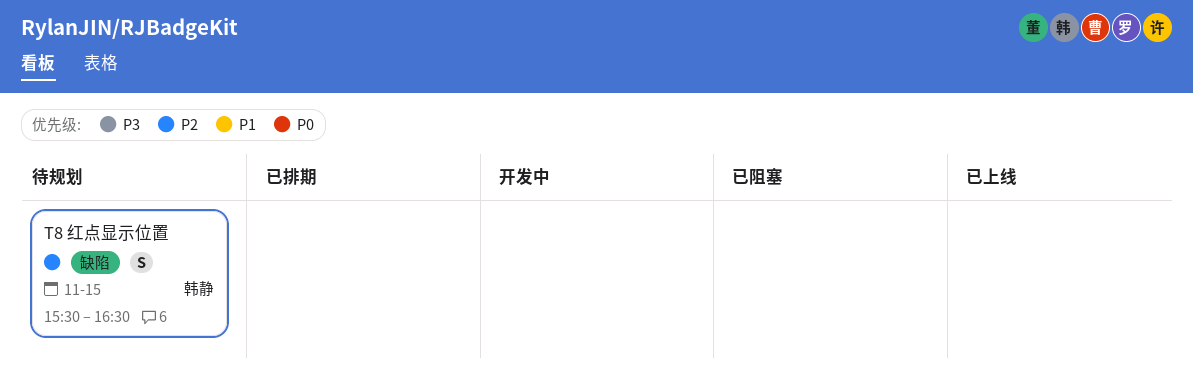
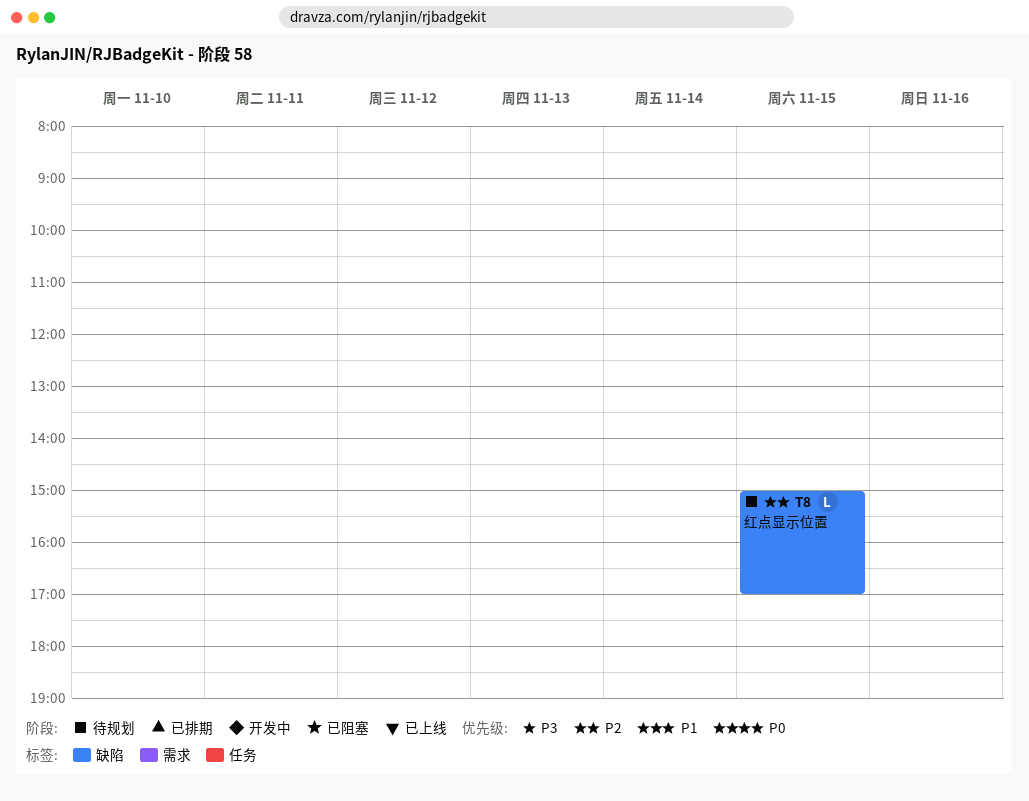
T8, estimate: S -> L
T8, begins: 15:30 -> 15:00
T8, ends: 16:30 -> 17:00

